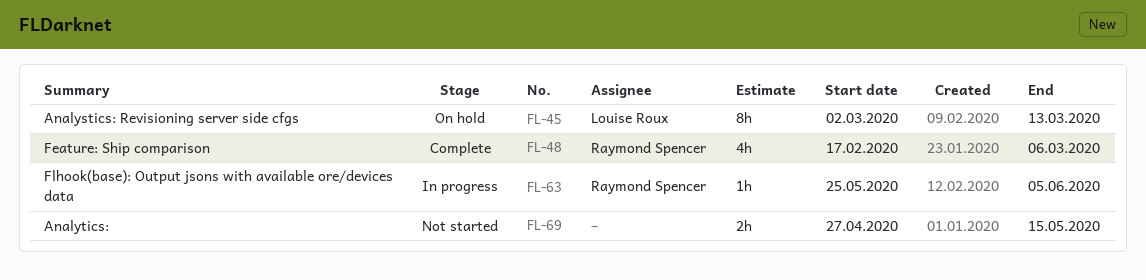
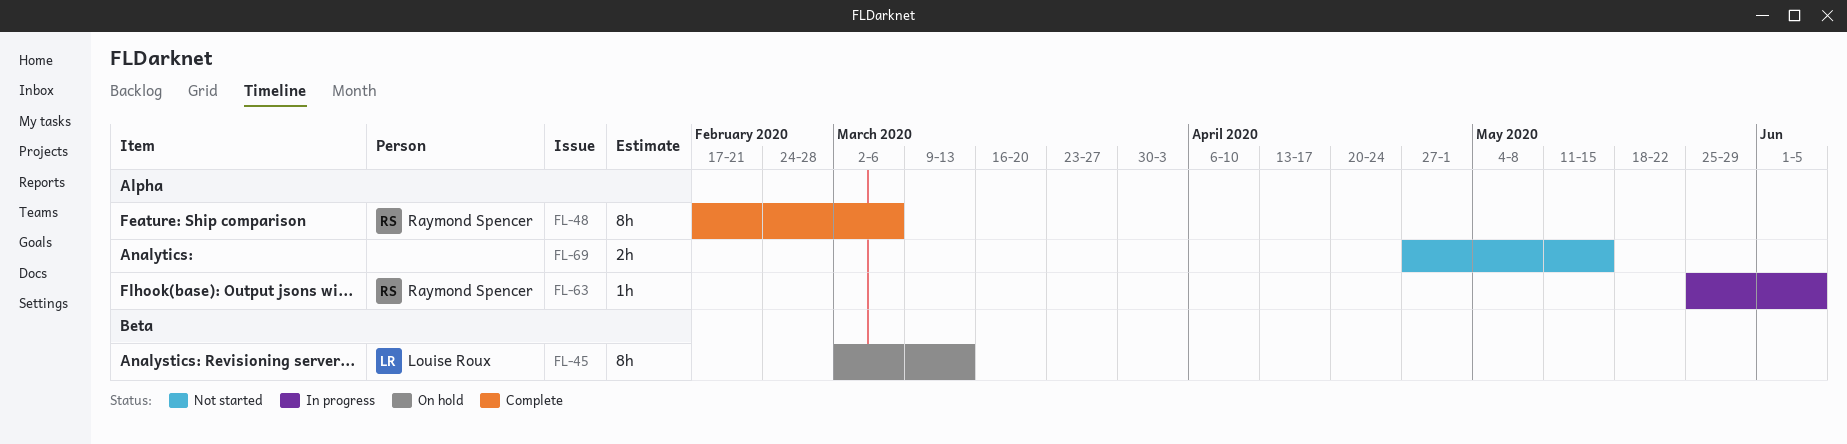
FL-48, estimate: 4h -> 8h

